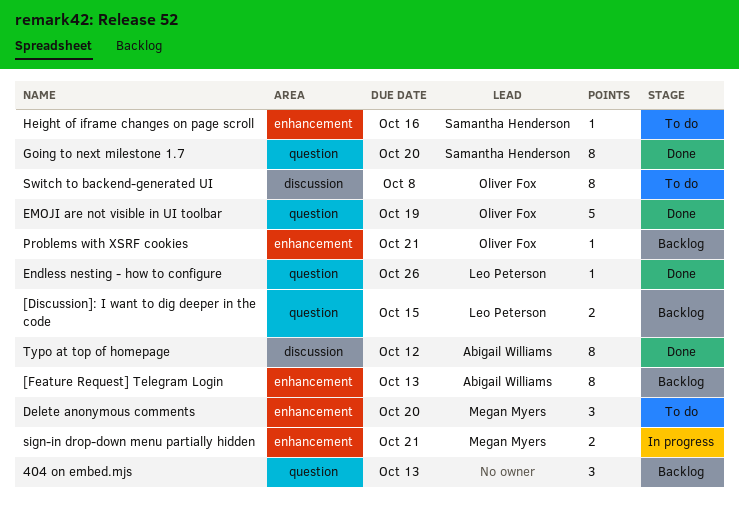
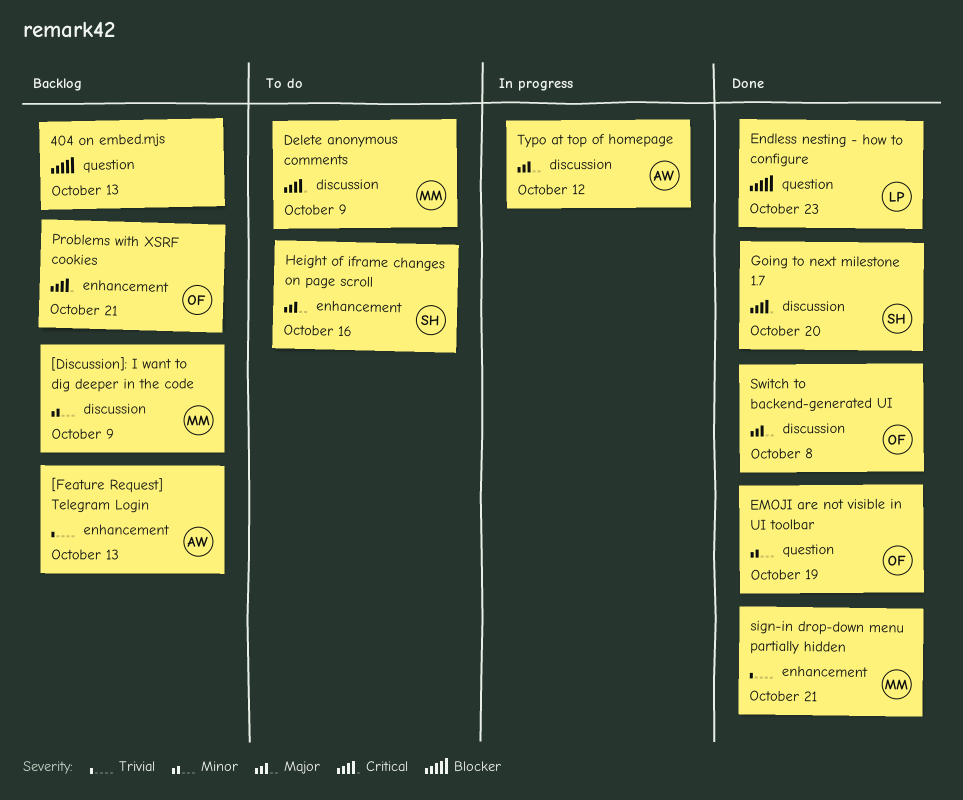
[Discussion]: I want to dig deeper in the code, owner: Leo Peterson -> Megan Myers
[Discussion]: I want to dig deeper in the code, label: question -> discussion
[Discussion]: I want to dig deeper in the code, due: Oct 15 -> Oct 9
Delete anonymous comments, label: enhancement -> discussion
Delete anonymous comments, due: Oct 20 -> Oct 9
Endless nesting - how to configure, due: Oct 26 -> Oct 23
Going to next milestone 1.7, label: question -> discussion
sign-in drop-down menu partially hidden, status: In progress -> Done
Switch to backend-generated UI, status: To do -> Done
Typo at top of homepage, status: Done -> In progress

